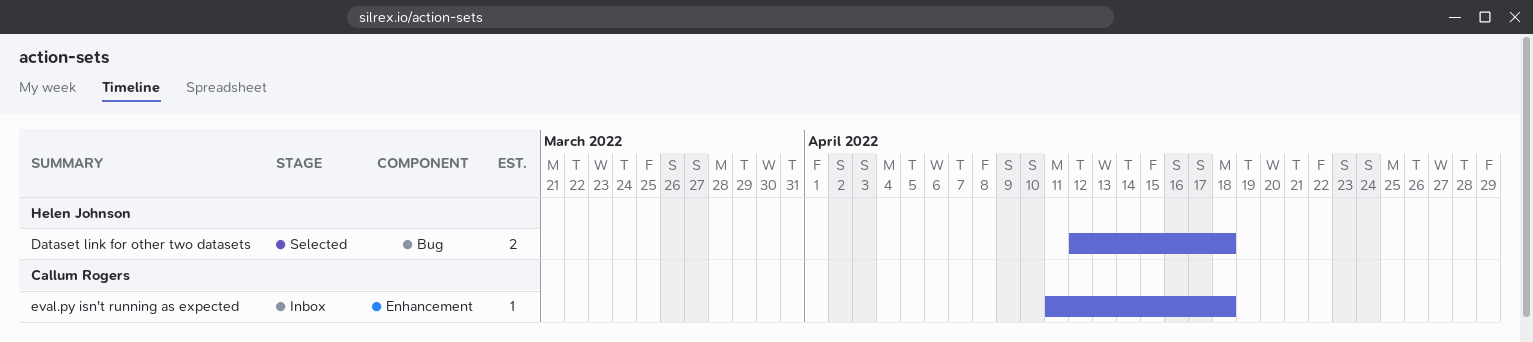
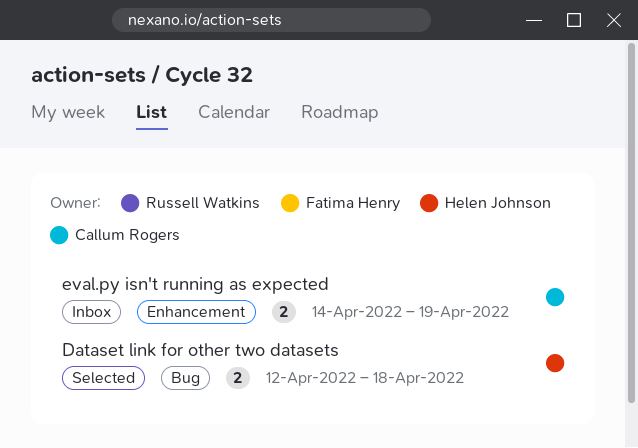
eval.py isn't running as expected, estimate: 1 -> 2
eval.py isn't running as expected, start: Apr 11 -> Apr 14
eval.py isn't running as expected, due: Apr 18 -> Apr 19

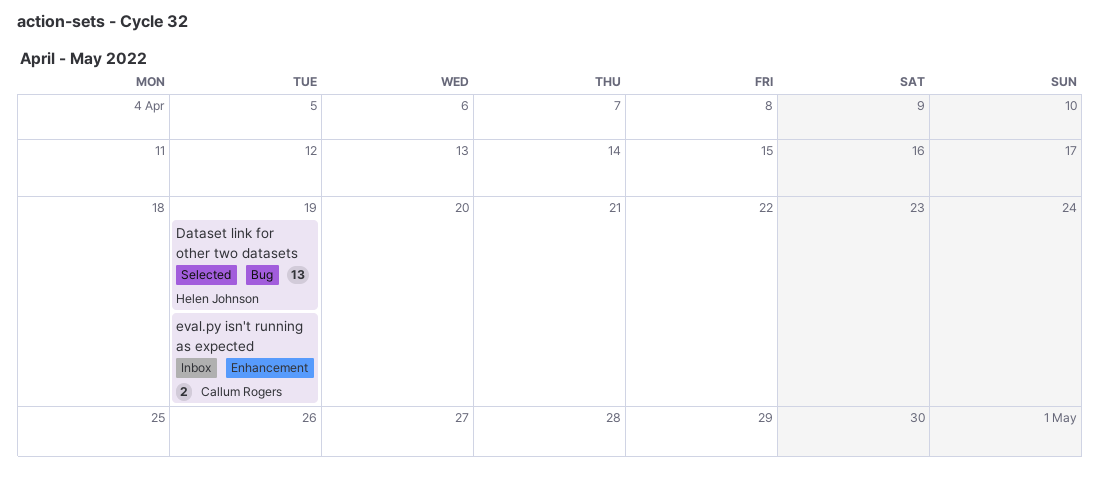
Dataset link for other two datasets, estimate: 2 -> 13
Dataset link for other two datasets, due: Apr 18 -> Apr 19

